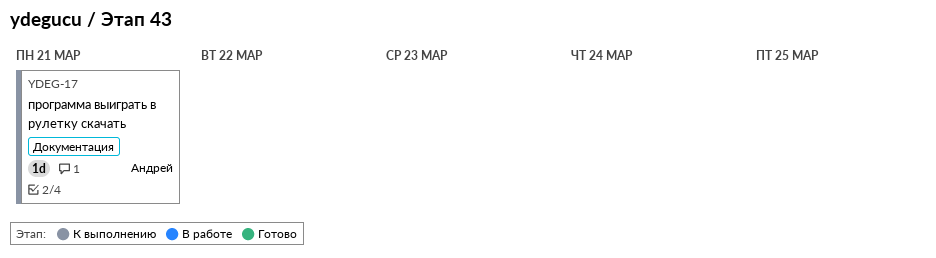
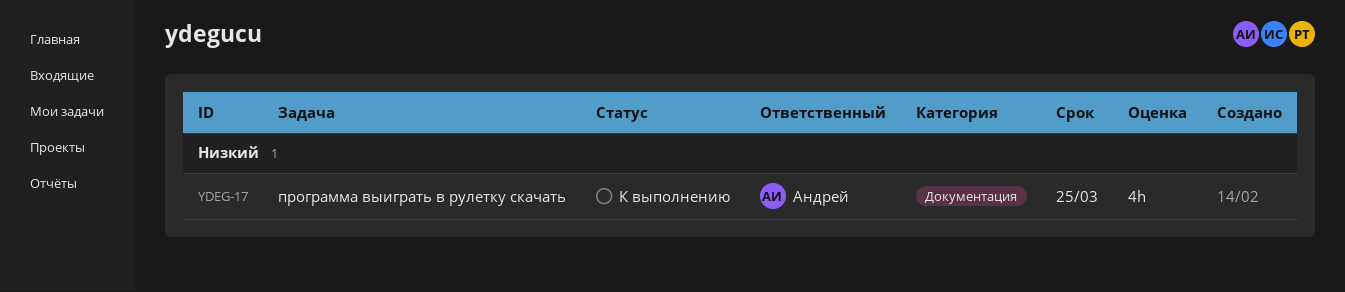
YDEG-17, estimate: 1d -> 4h
YDEG-17, due: Mar 21 -> Mar 25

